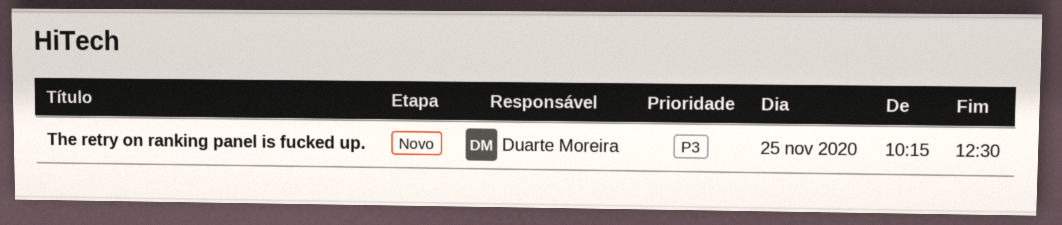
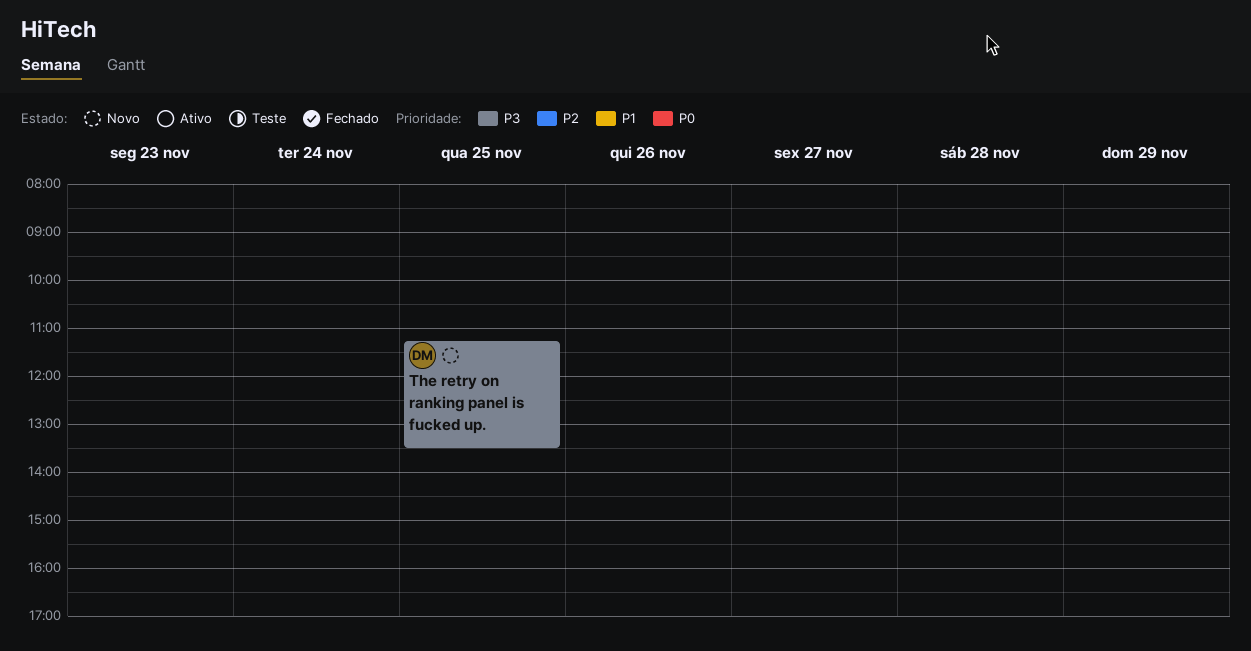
The retry on ranking panel is fucked up., begins: 10:15 -> 11:15
The retry on ranking panel is fucked up., ends: 12:30 -> 13:30

